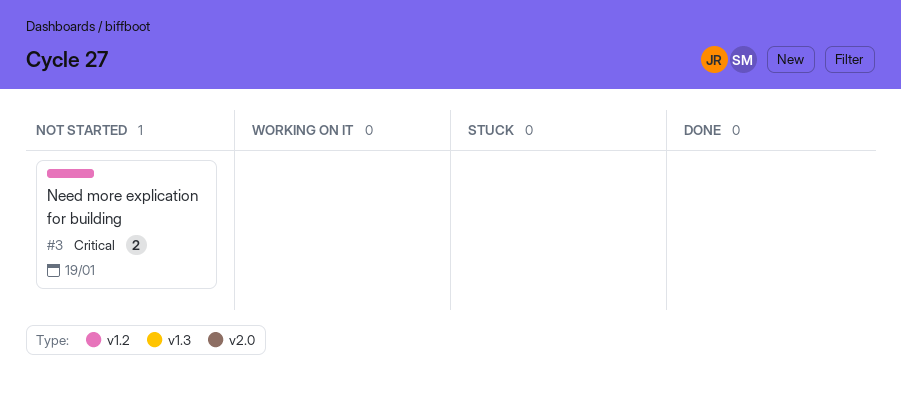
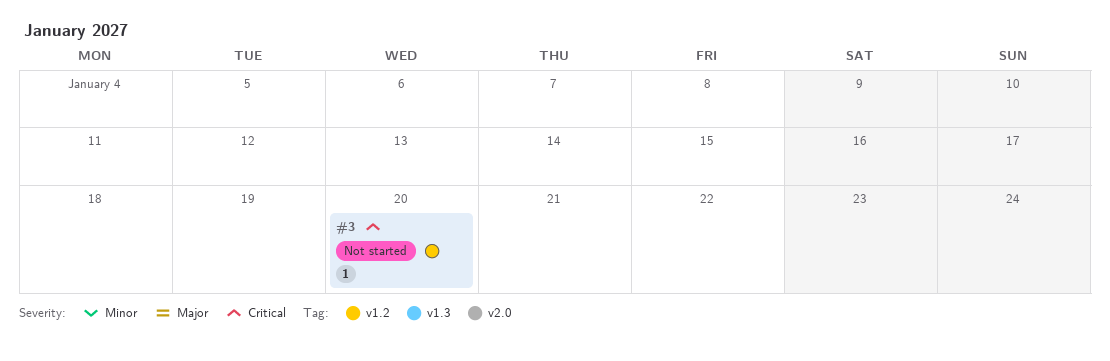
#3, estimate: 2 -> 1
#3, due: Jan 19 -> Jan 20

